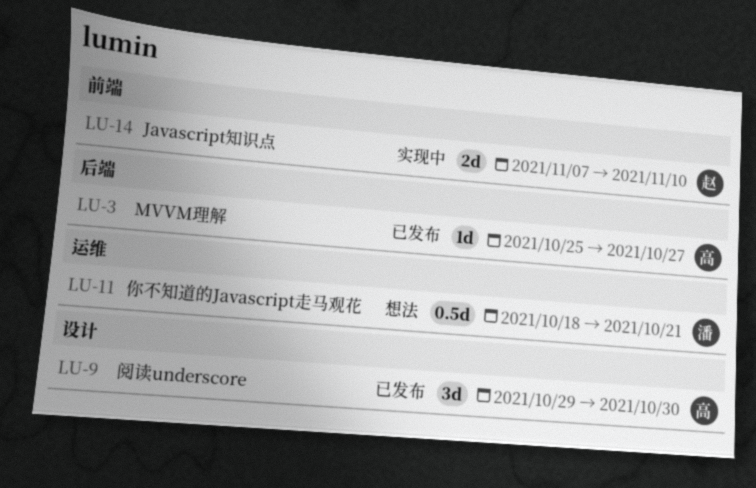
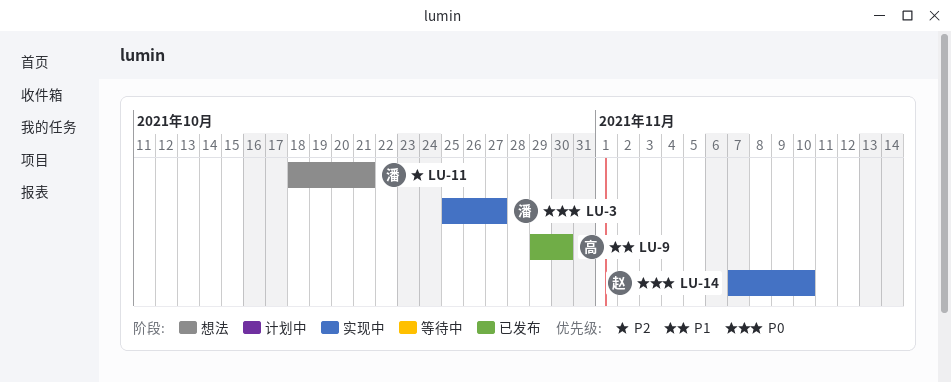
LU-3, status: 已发布 -> 实现中
LU-3, owner: 高 -> 潘

